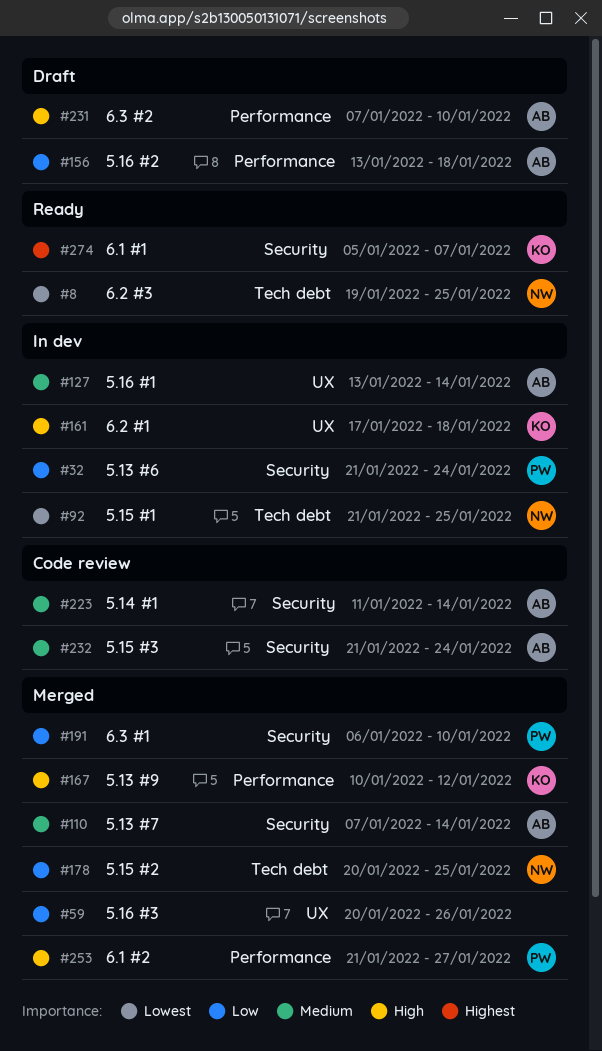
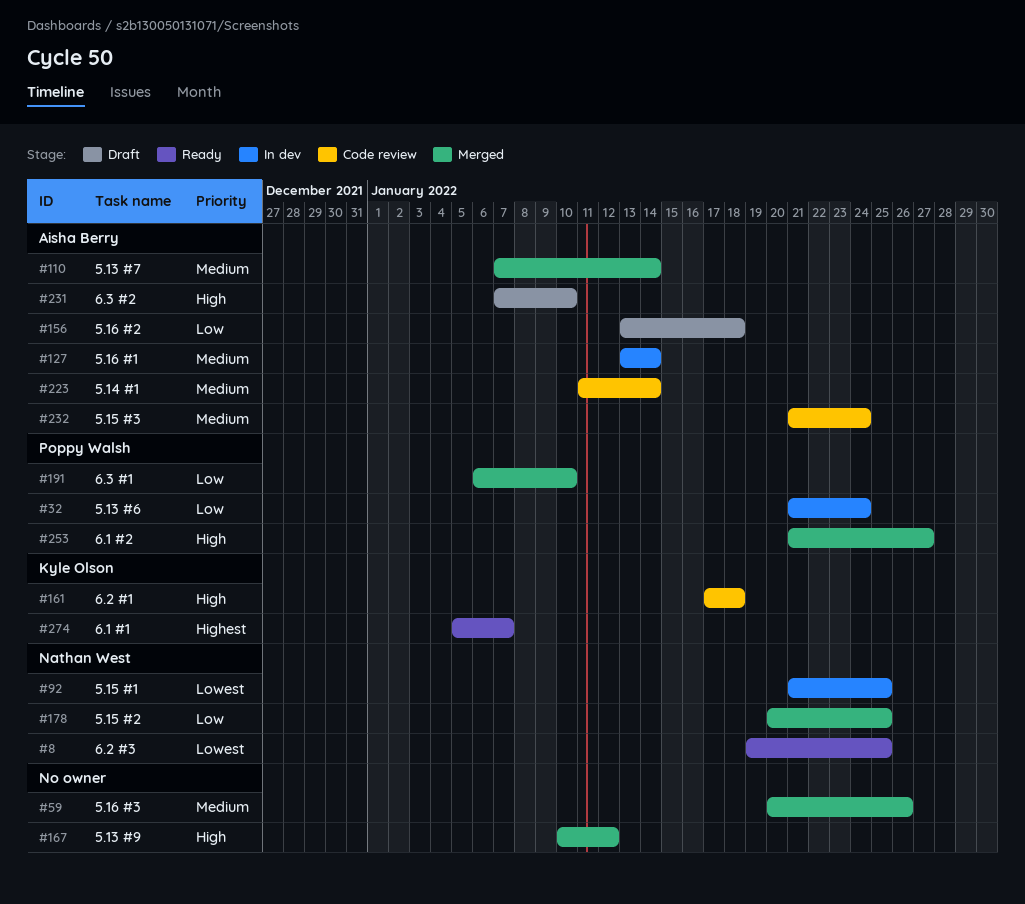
#59, priority: Low -> Medium
#161, status: In dev -> Code review
#167, owner: Kyle Olson -> none

